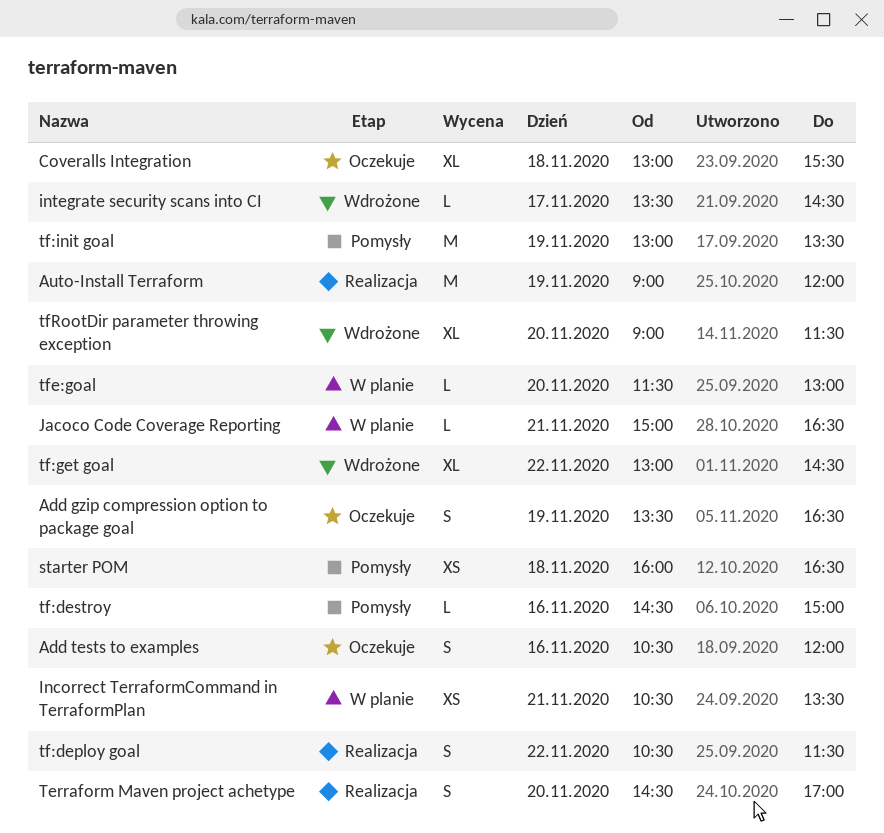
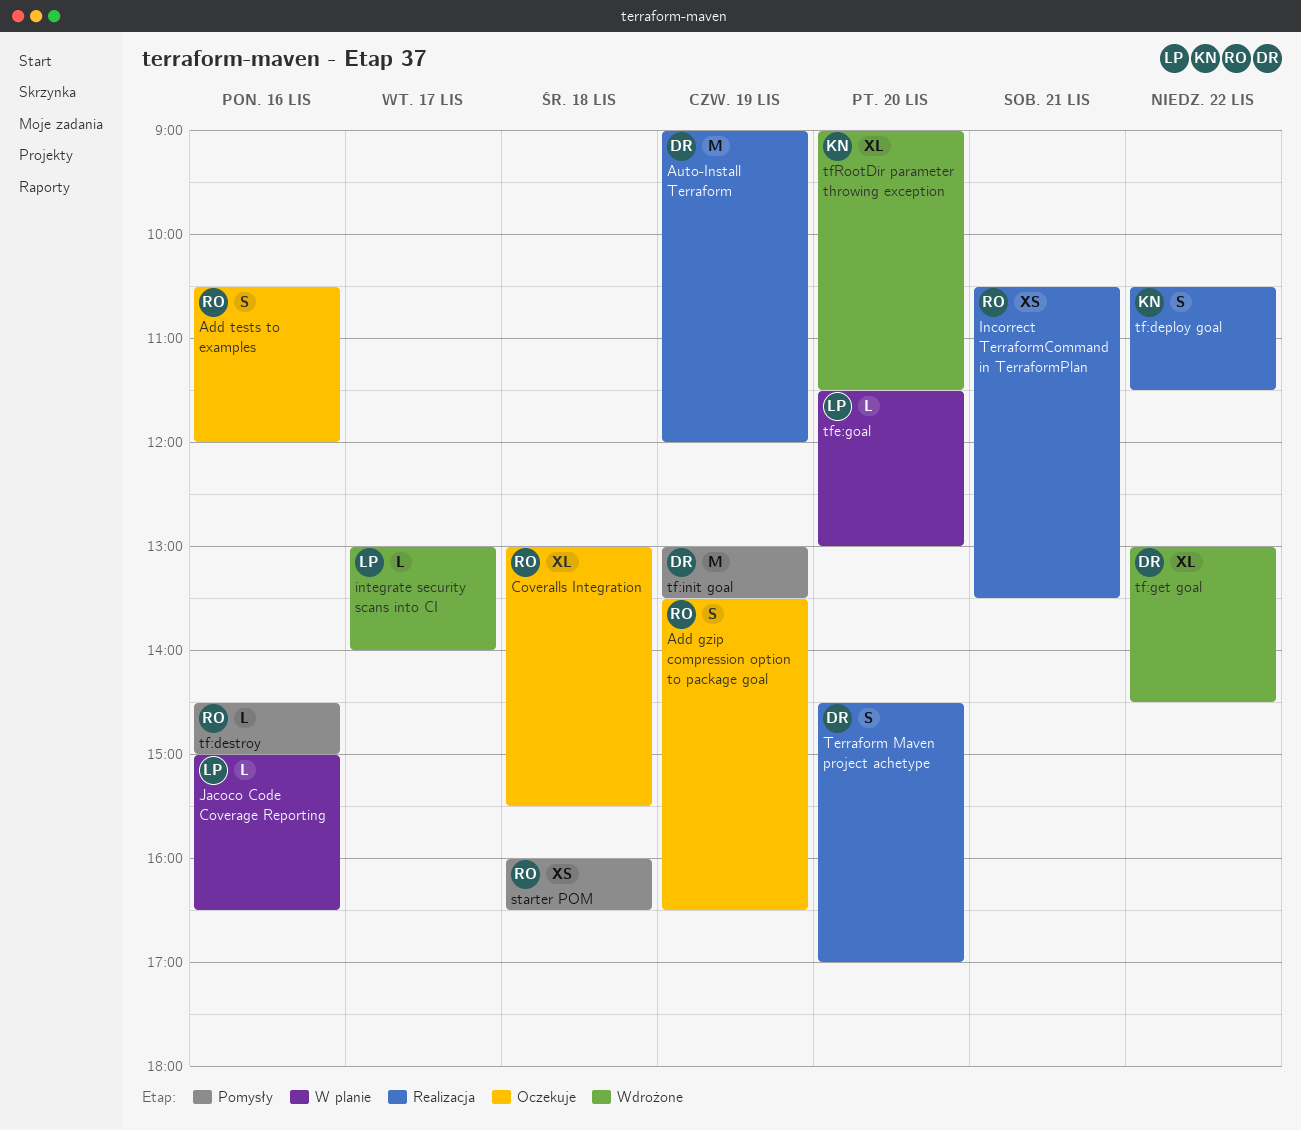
Incorrect TerraformCommand in TerraformPlan, status: W planie -> Realizacja
integrate security scans into CI, begins: 13:30 -> 13:00
integrate security scans into CI, ends: 14:30 -> 14:00
Jacoco Code Coverage Reporting, day: Nov 21 -> Nov 16

